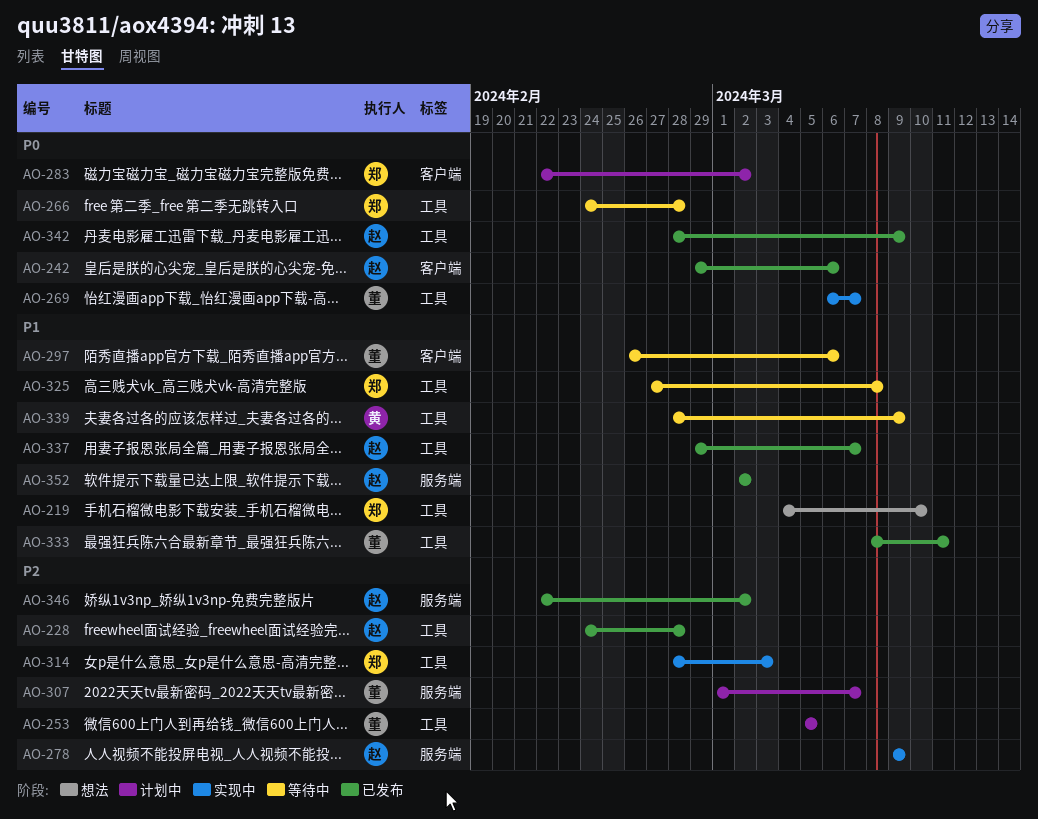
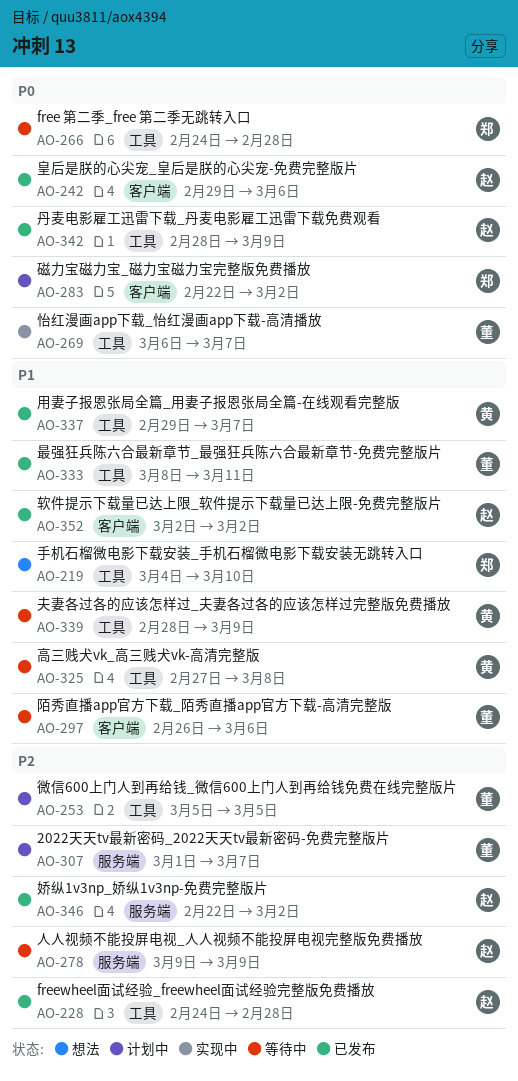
AO-278, status: 实现中 -> 等待中
AO-314: present -> none
AO-325, owner: 郑 -> 黄
AO-337, owner: 赵 -> 黄
AO-352, label: 服务端 -> 客户端

